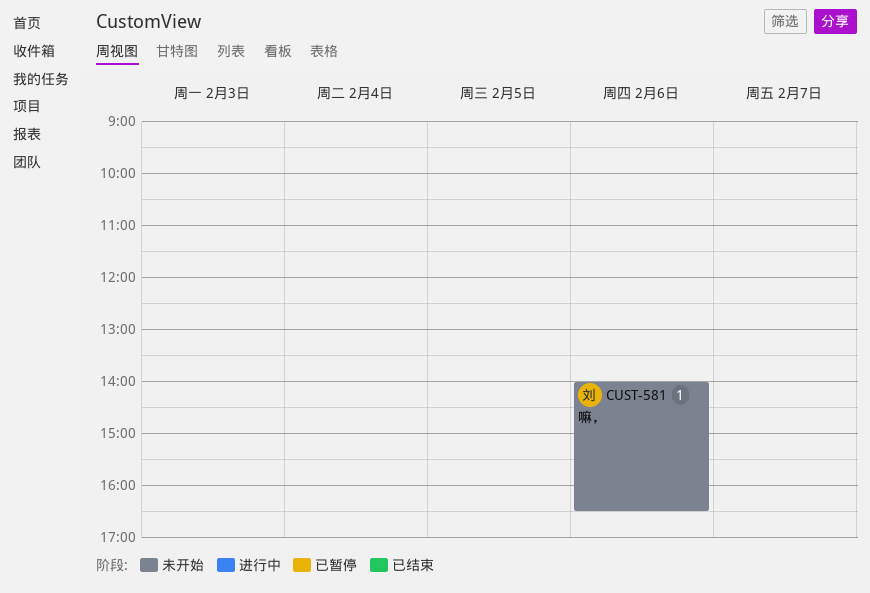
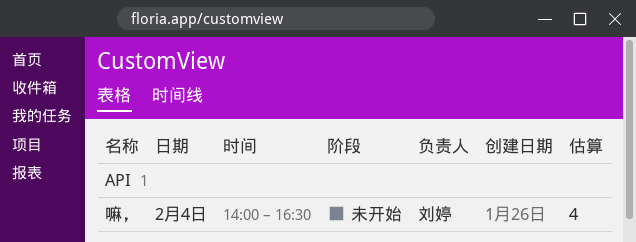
嘛，, estimate: 1 -> 4
嘛，, day: Feb 6 -> Feb 4

